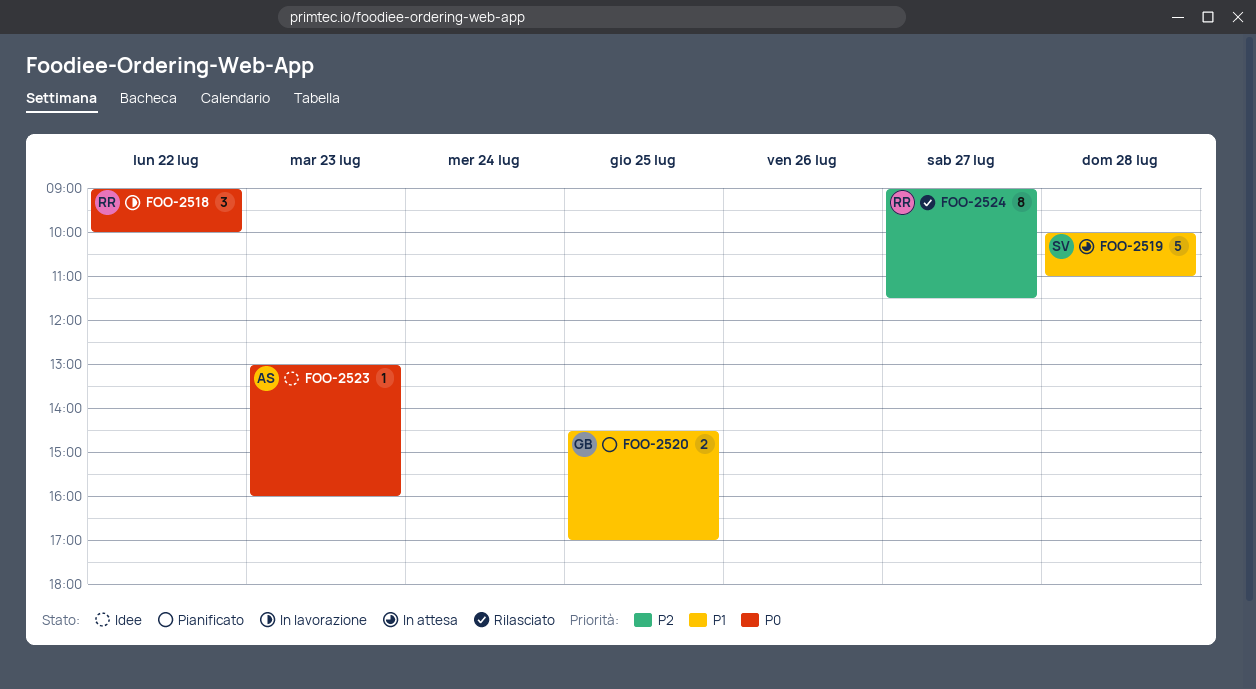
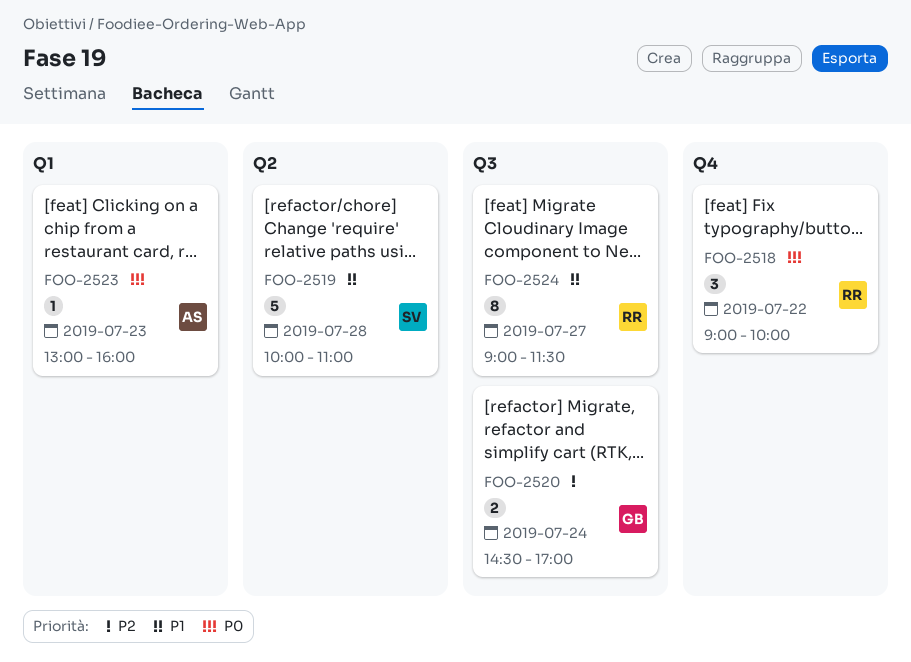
FOO-2520, priority: P1 -> P2
FOO-2520, day: Jul 25 -> Jul 24
FOO-2524, priority: P2 -> P1

